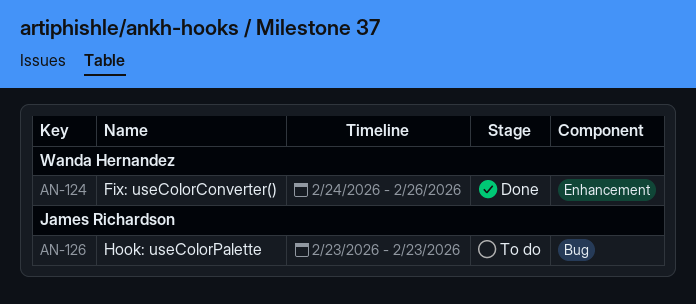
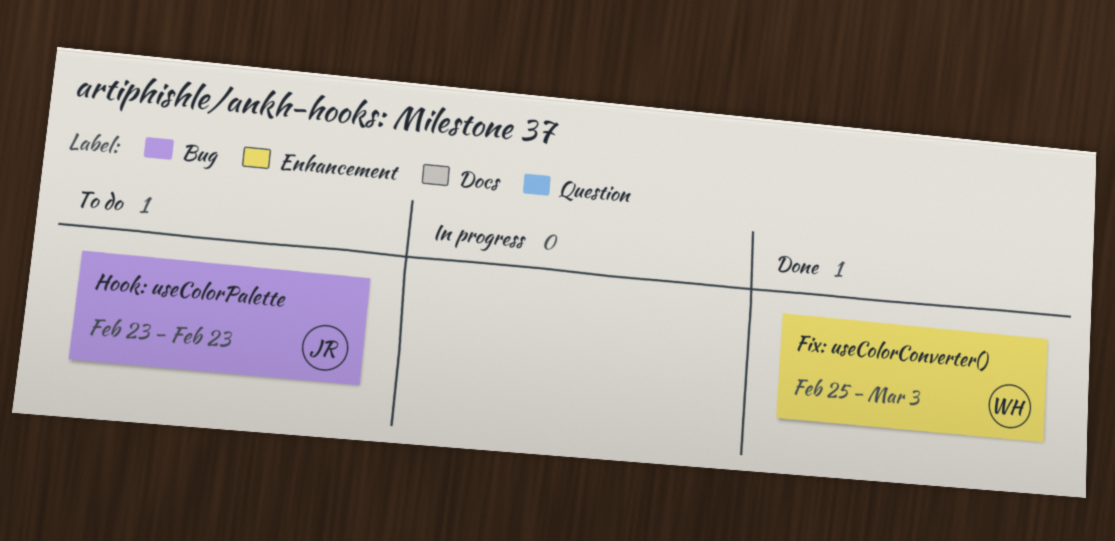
Fix: useColorConverter(), start: Feb 24 -> Feb 25
Fix: useColorConverter(), due: Feb 26 -> Mar 3

